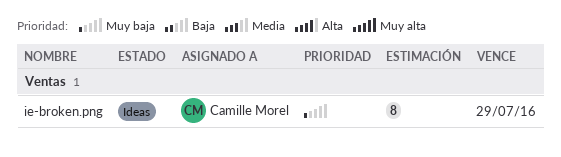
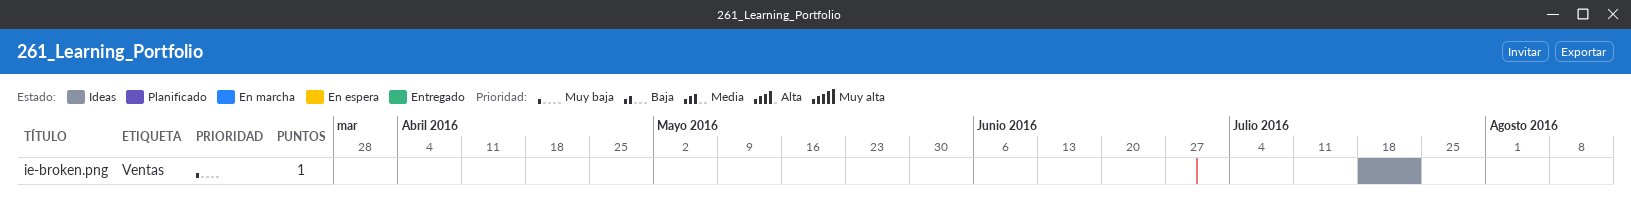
ie-broken.png, estimate: 8 -> 1
ie-broken.png, due: Jul 29 -> Jul 22

